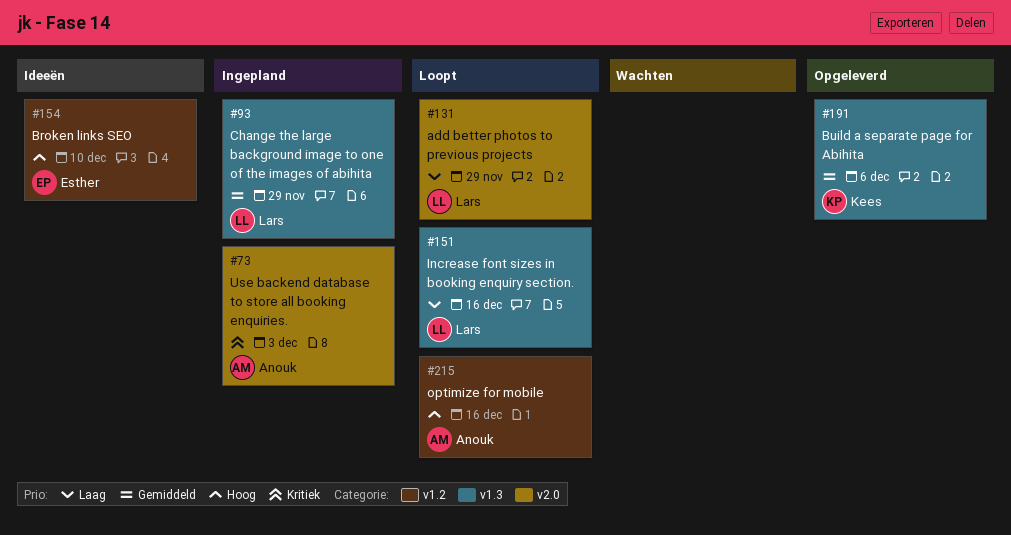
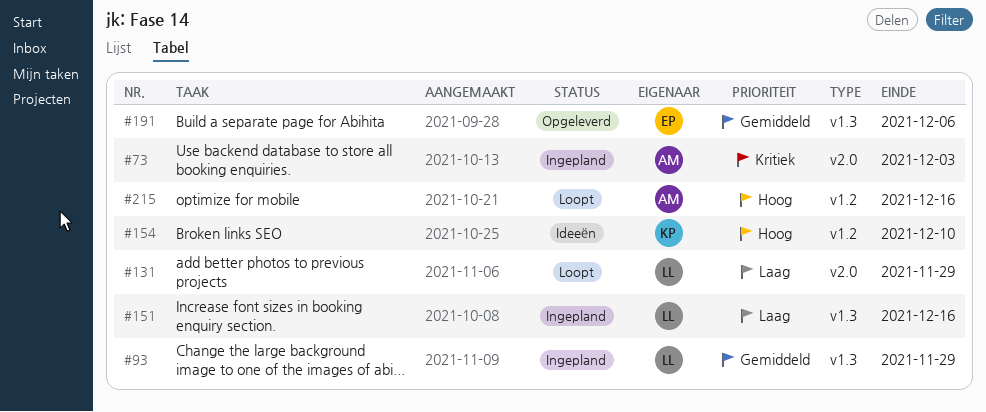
#151, status: Loopt -> Ingepland
#154, owner: Esther -> Kees
#191, owner: Kees -> Esther

